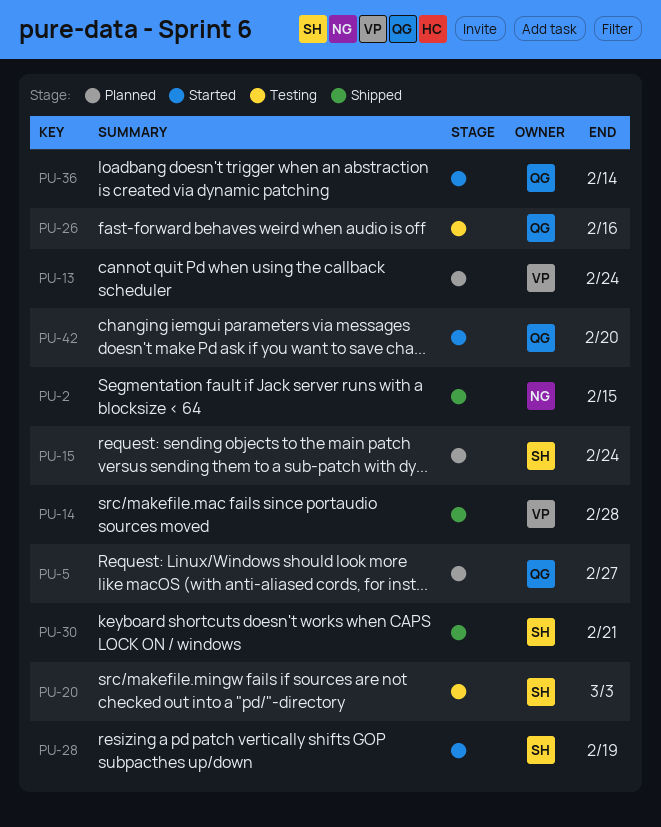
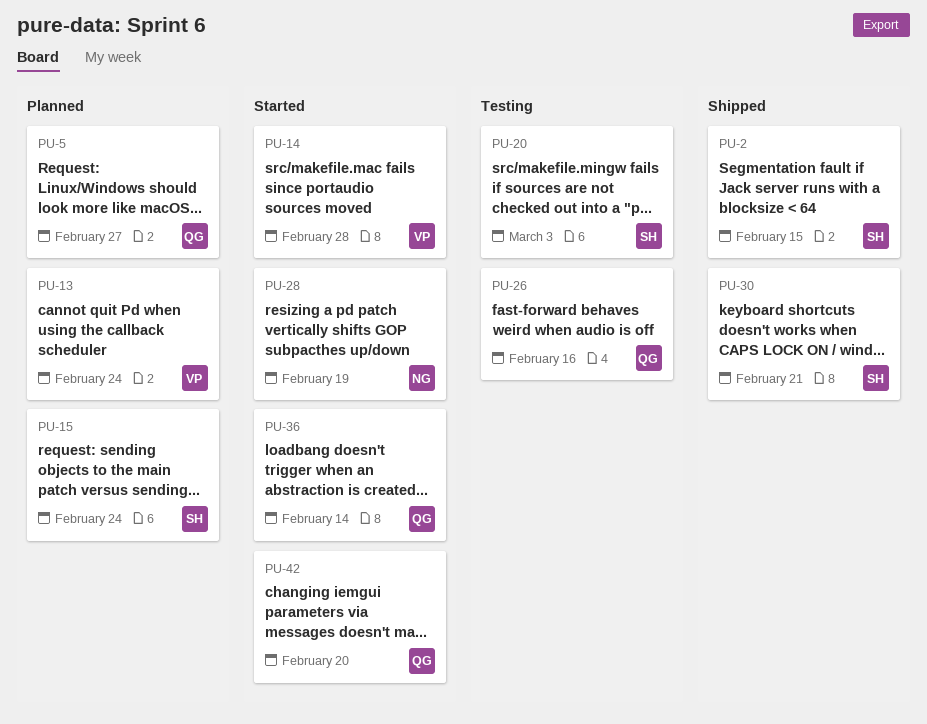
PU-2, owner: NG -> SH
PU-14, status: Shipped -> Started
PU-28, owner: SH -> NG

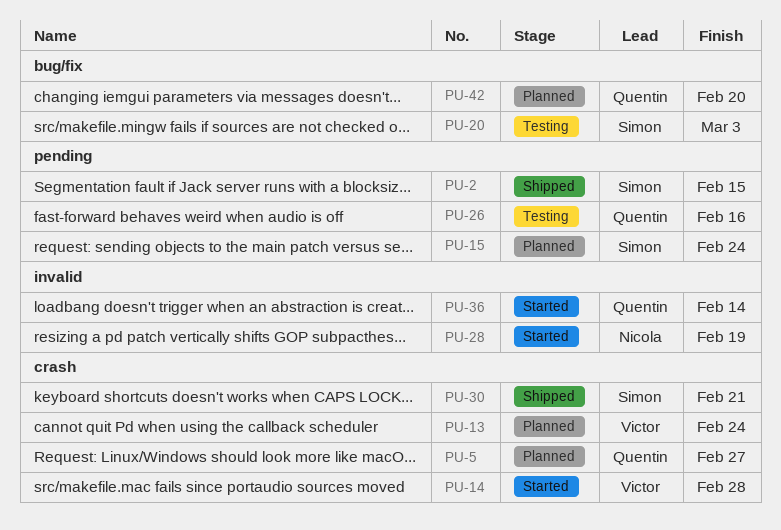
PU-42, status: Started -> Planned

